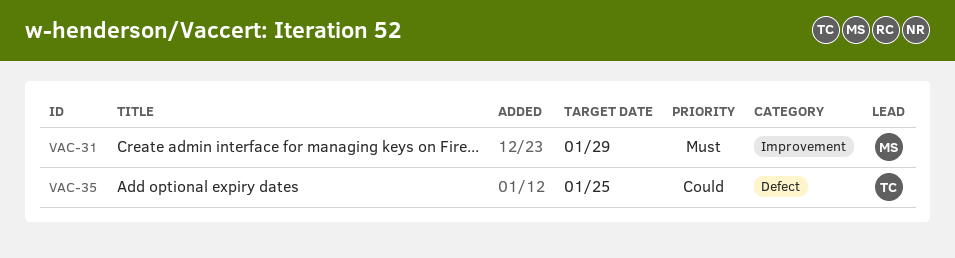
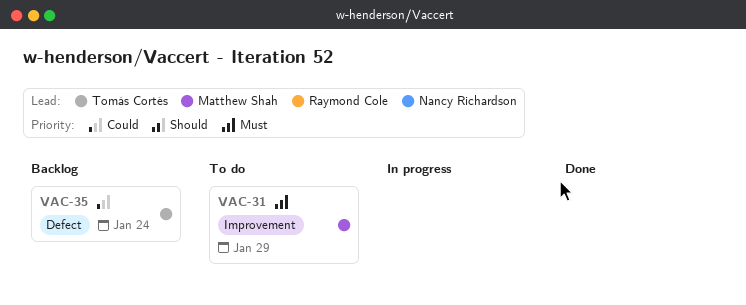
VAC-35, due: Jan 25 -> Jan 24

